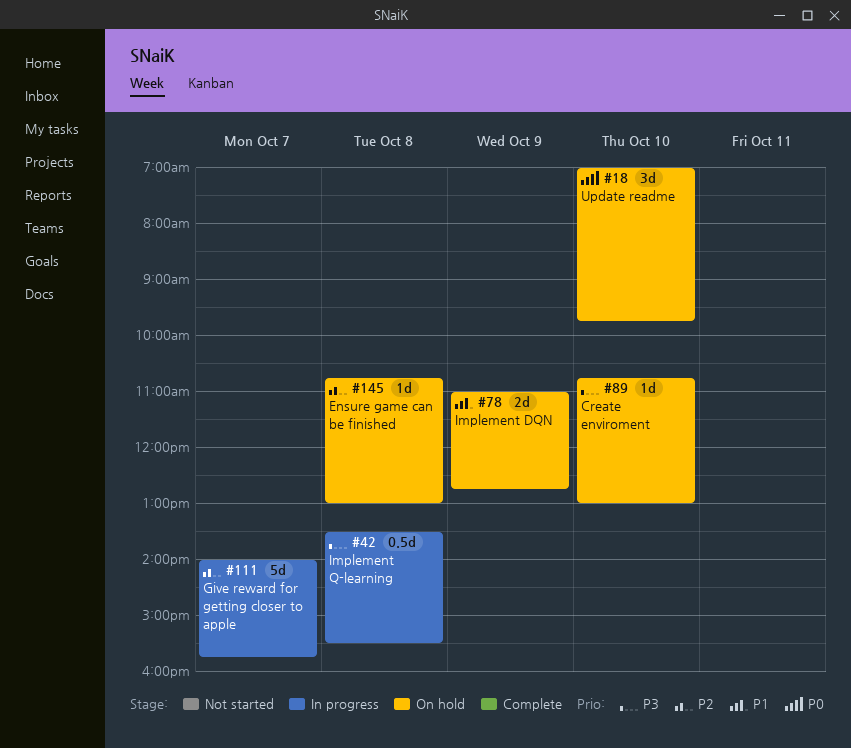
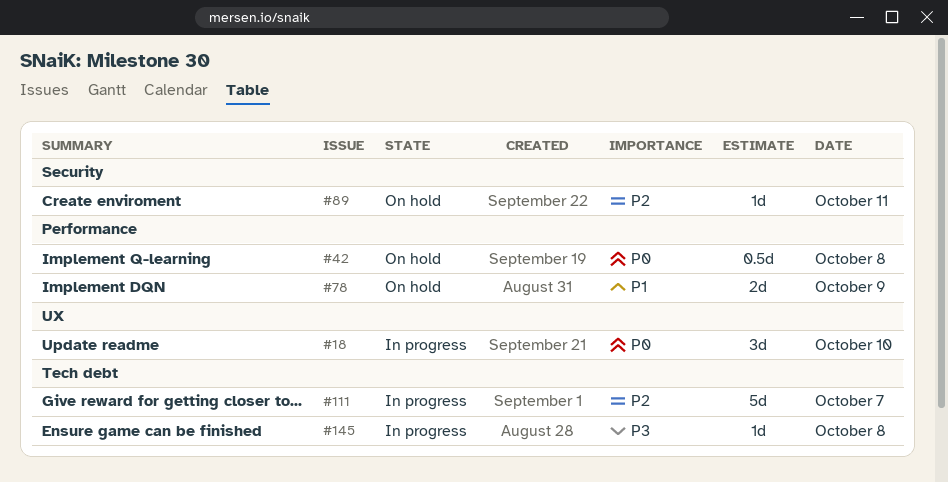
#18, status: On hold -> In progress
#42, status: In progress -> On hold
#42, priority: P3 -> P0
#89, priority: P3 -> P2
#89, day: Oct 10 -> Oct 11
#145, status: On hold -> In progress
#145, priority: P2 -> P3

